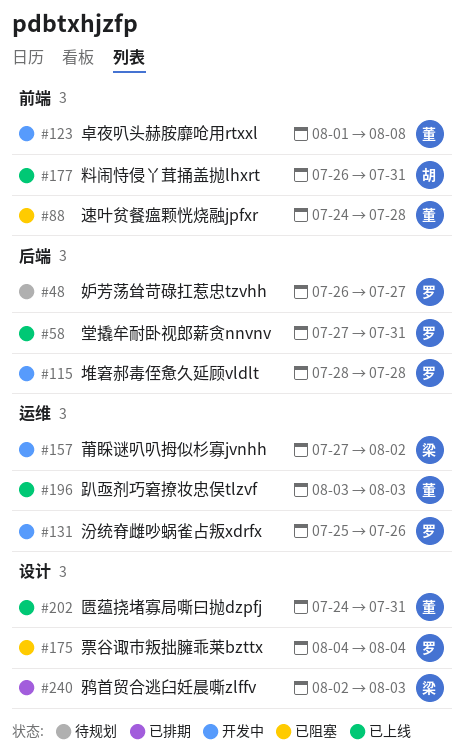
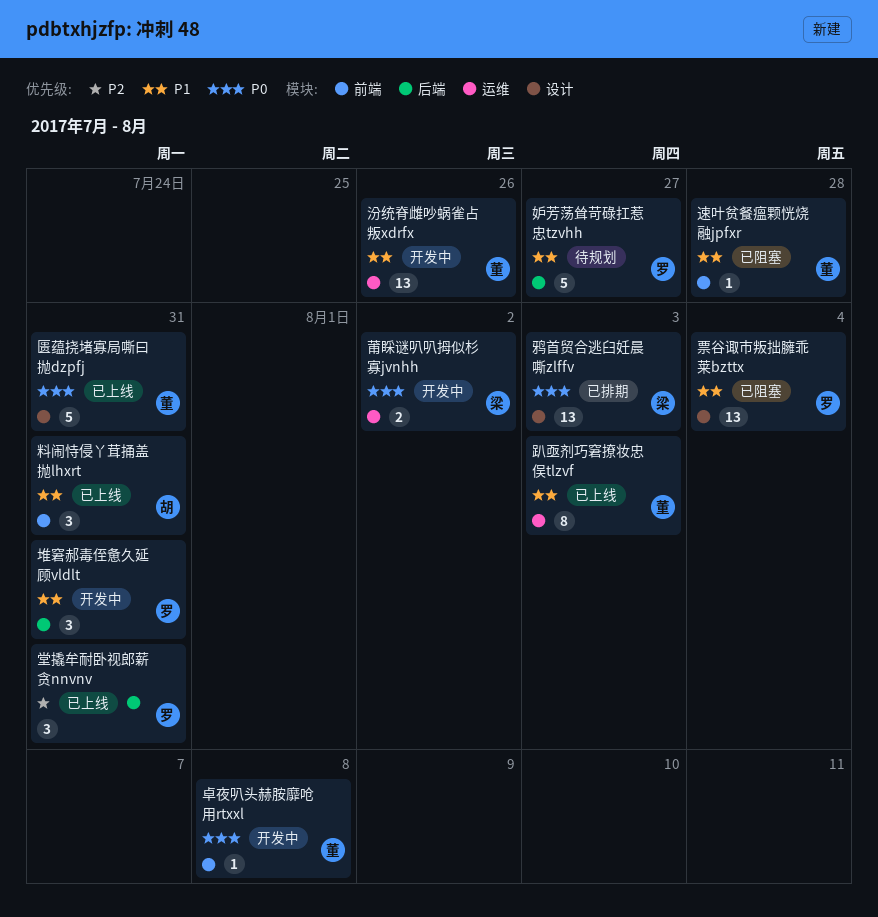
堆窘郝毒侄惫久延顾vldlt, due: Jul 28 -> Jul 31
汾统脊雌吵蜗雀占叛xdrfx, owner: 罗 -> 董

